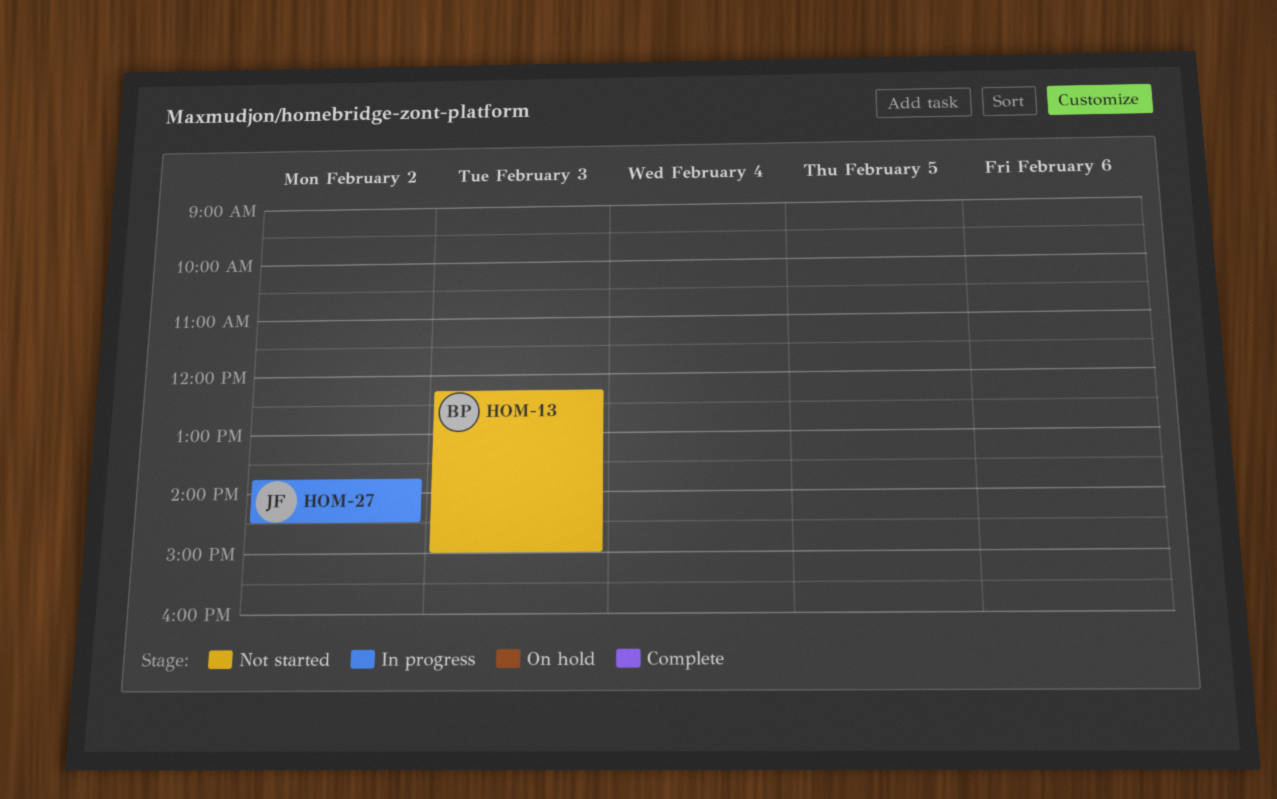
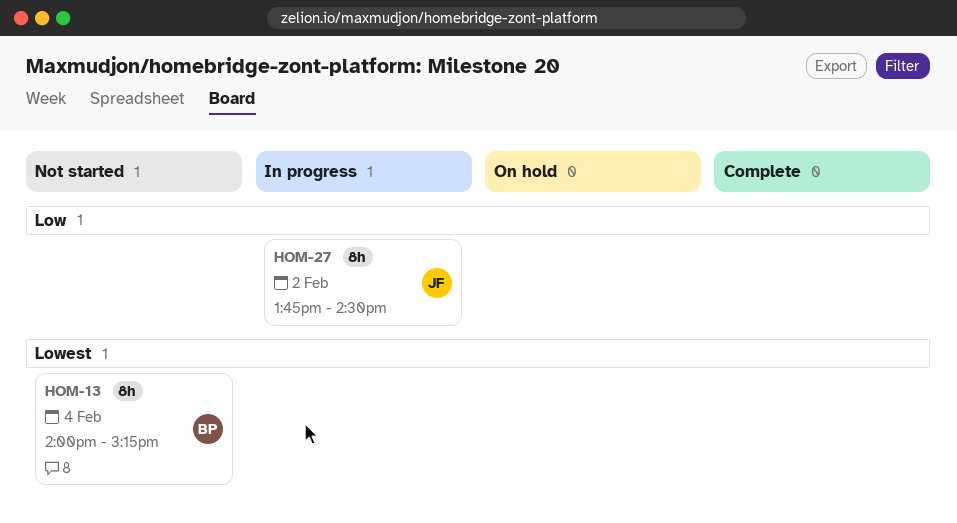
HOM-13, day: Feb 3 -> Feb 4
HOM-13, begins: 12:15 -> 14:00
HOM-13, ends: 15:00 -> 15:15

